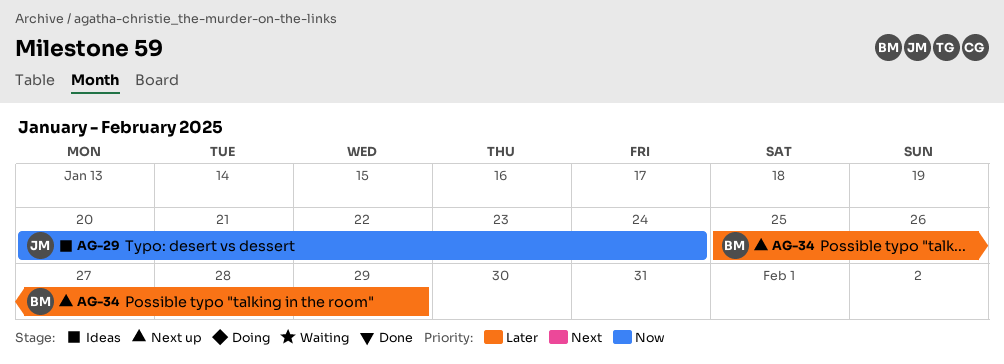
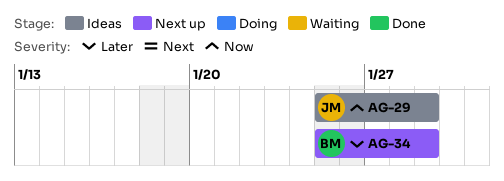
AG-29, start: Jan 20 -> Jan 25
AG-29, due: Jan 24 -> Jan 29

